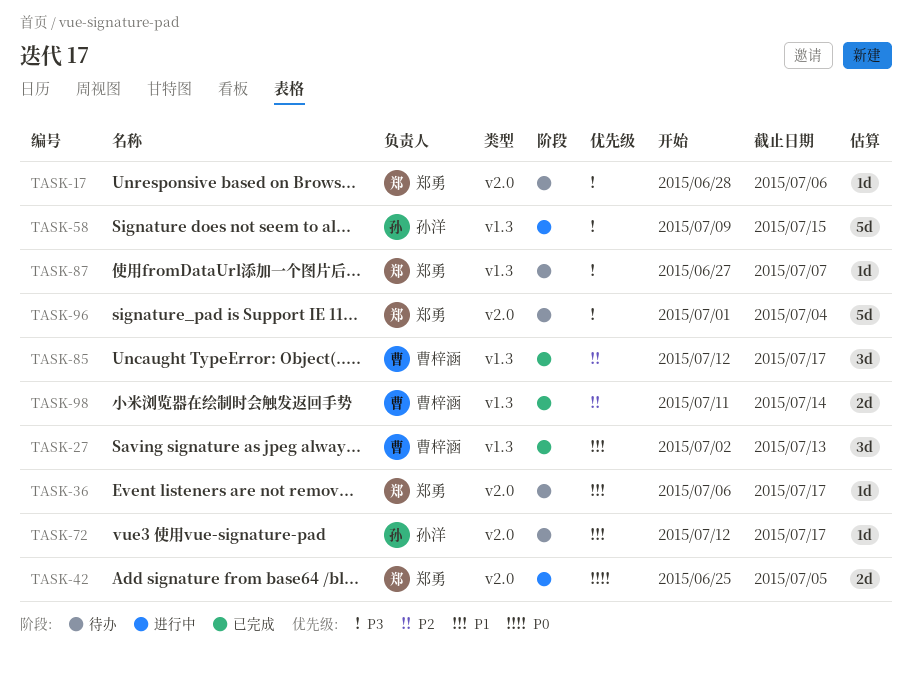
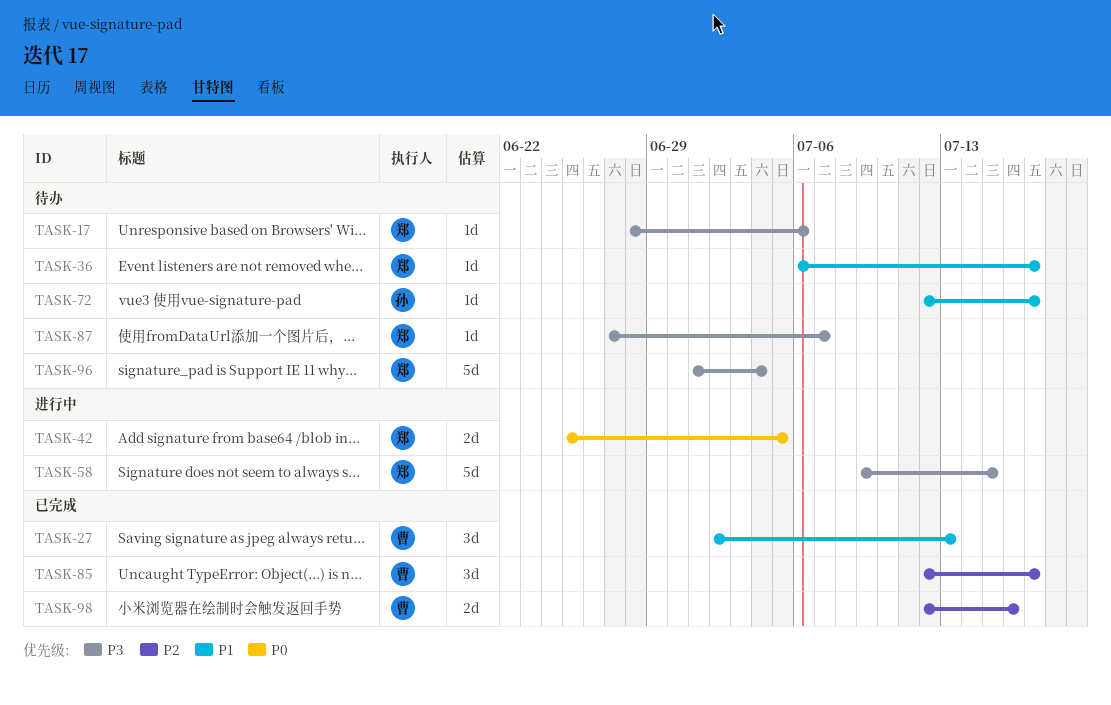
TASK-58, owner: 孙洋 -> 郑勇
TASK-98, start: Jul 11 -> Jul 12
TASK-98, due: Jul 14 -> Jul 16

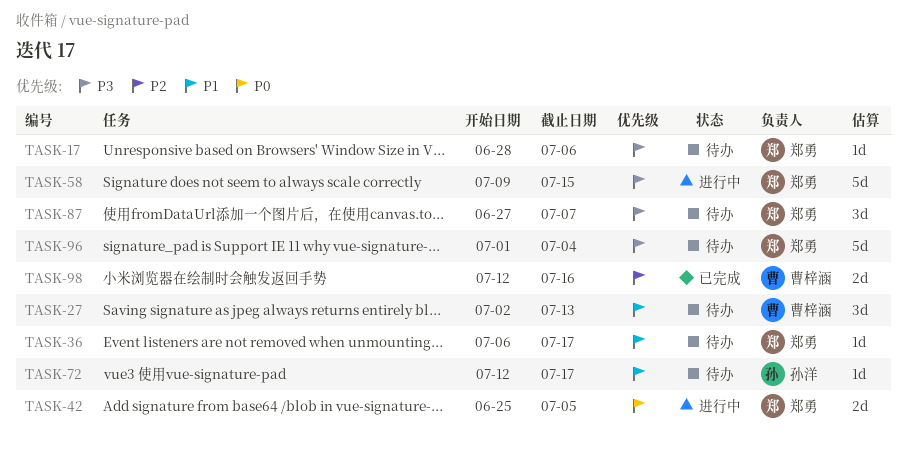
TASK-27, status: 已完成 -> 待办
TASK-85: present -> none
TASK-87, estimate: 1d -> 3d

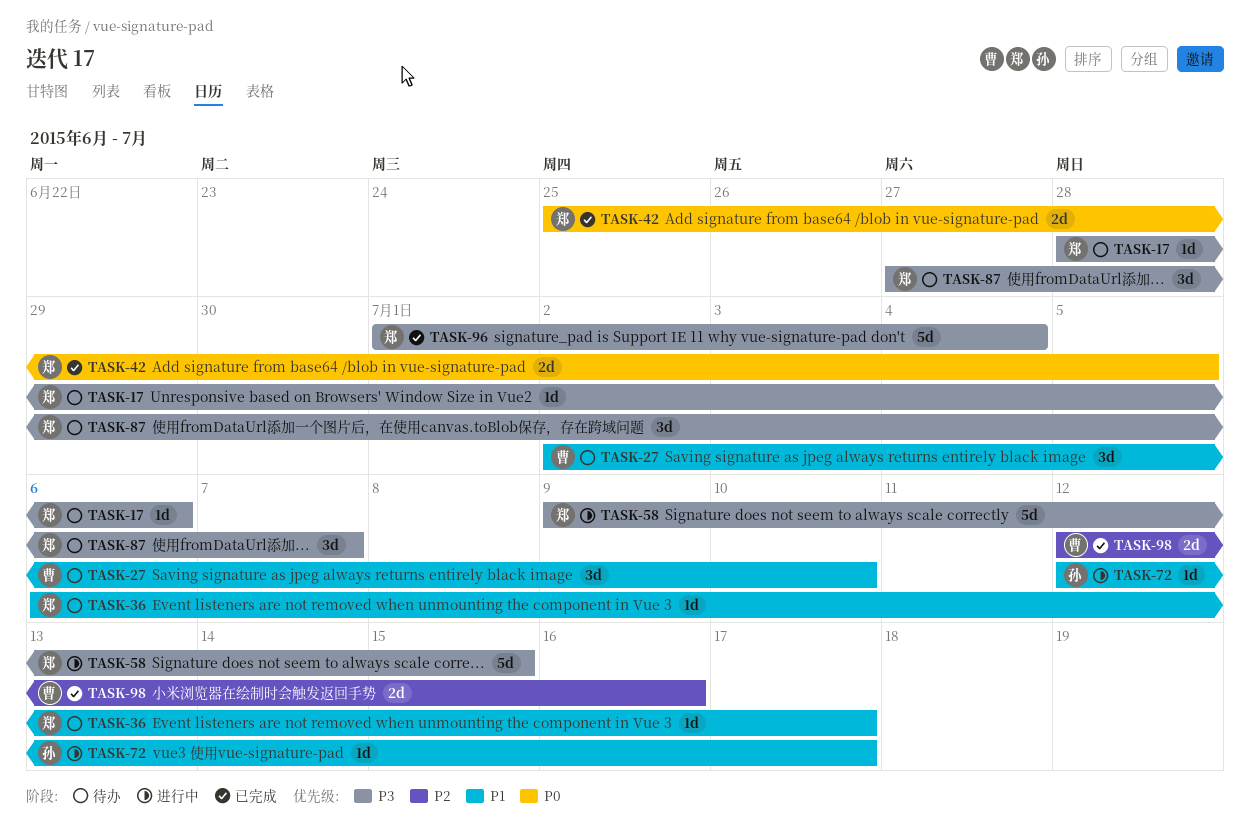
TASK-27, due: Jul 13 -> Jul 10
TASK-42, status: 进行中 -> 已完成
TASK-72, status: 待办 -> 进行中
TASK-96, status: 待办 -> 已完成

